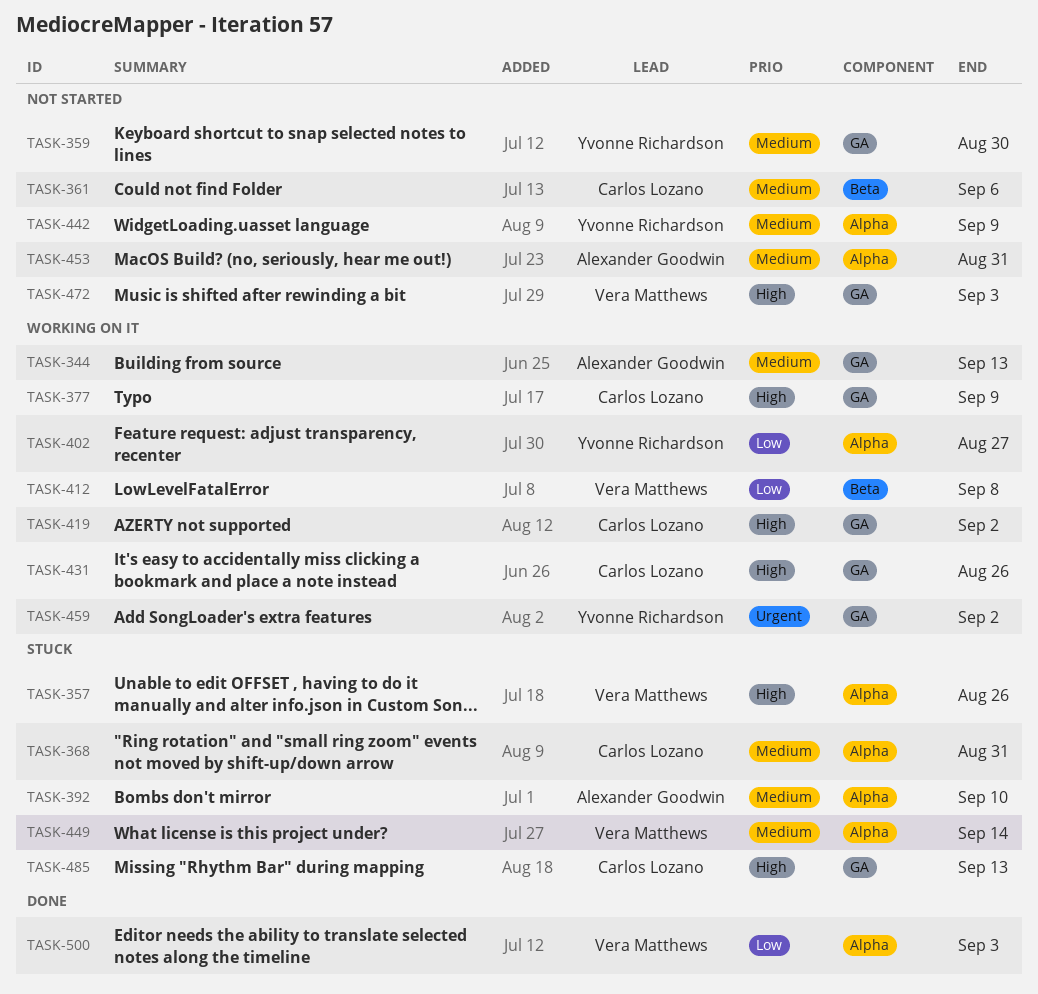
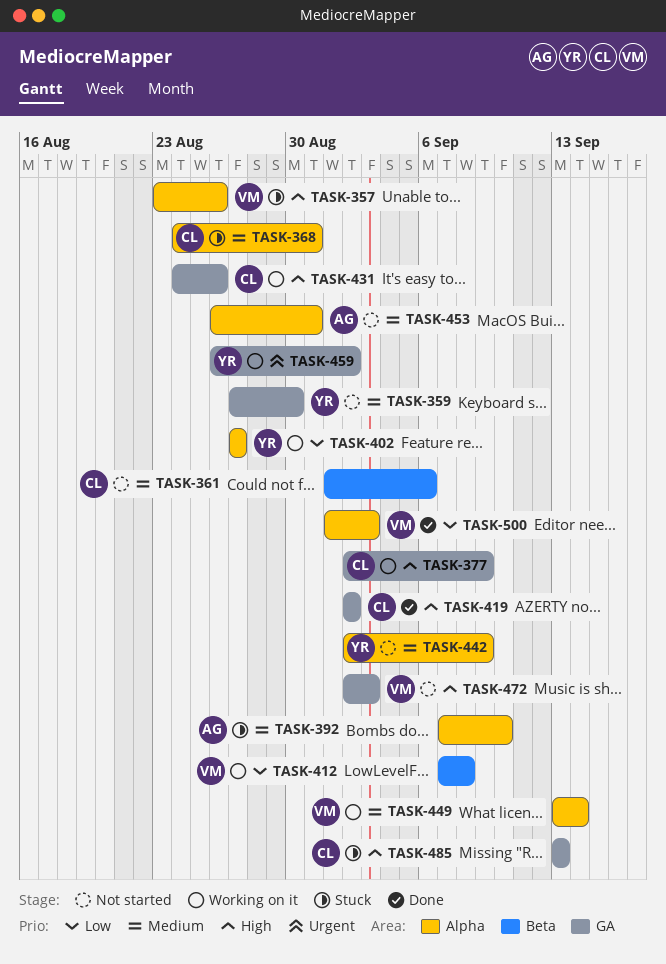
TASK-344: present -> none
TASK-419, status: Working on it -> Done
TASK-449, status: Stuck -> Working on it

